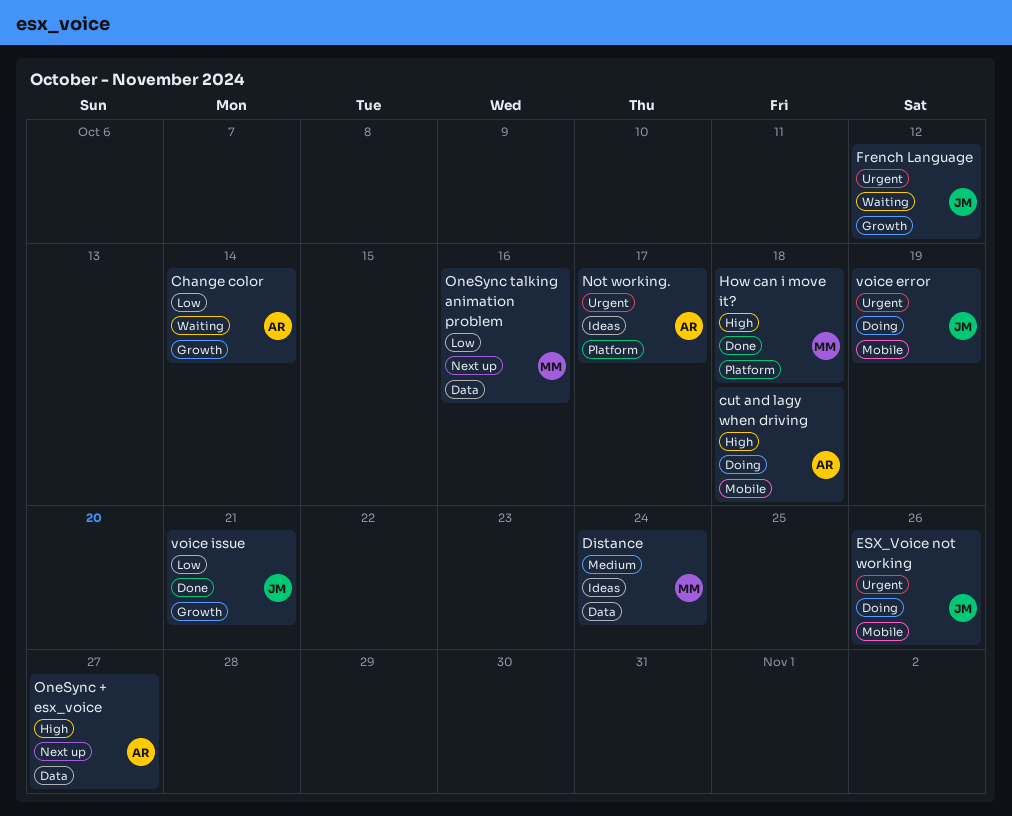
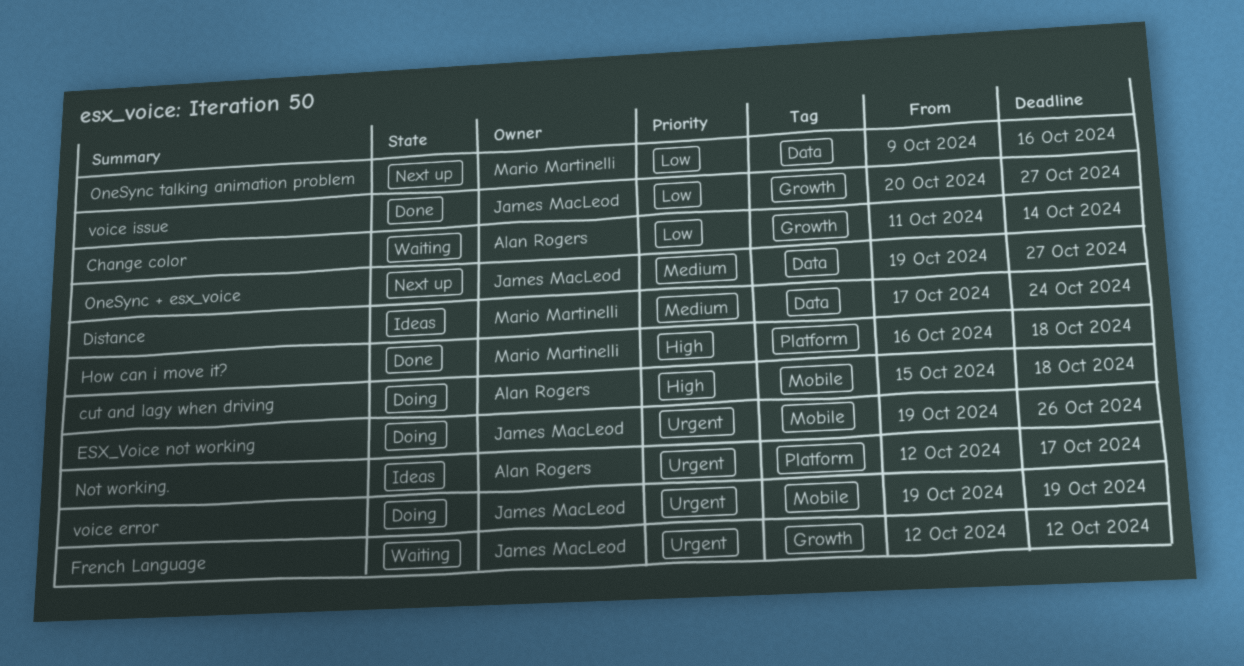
OneSync + esx_voice, owner: Alan Rogers -> James MacLeod
OneSync + esx_voice, priority: High -> Medium
voice issue, due: Oct 21 -> Oct 27

